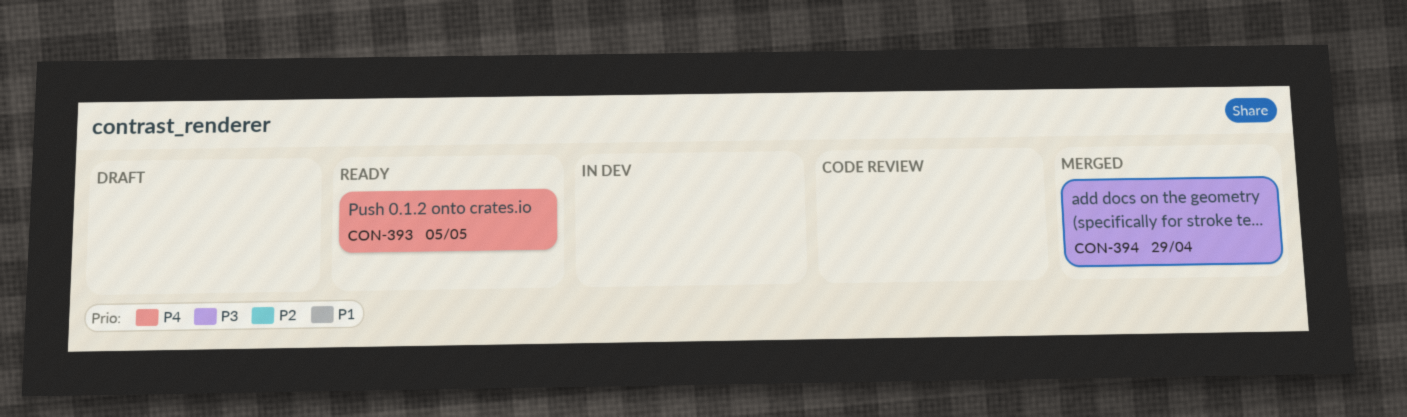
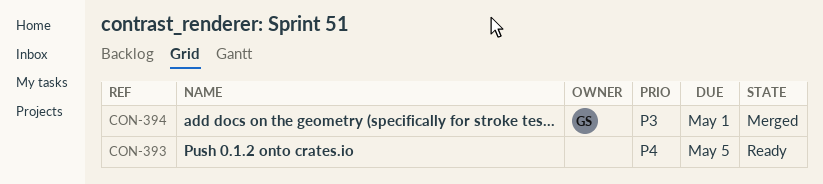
CON-394, due: Apr 29 -> May 1

